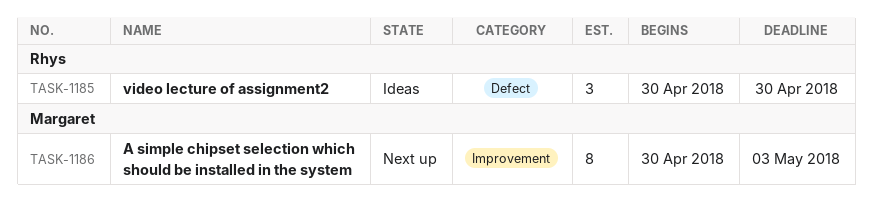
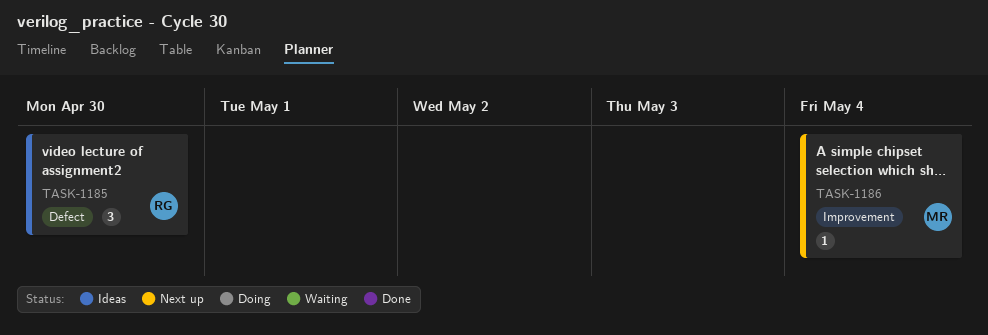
TASK-1186, estimate: 8 -> 1
TASK-1186, due: May 3 -> May 4

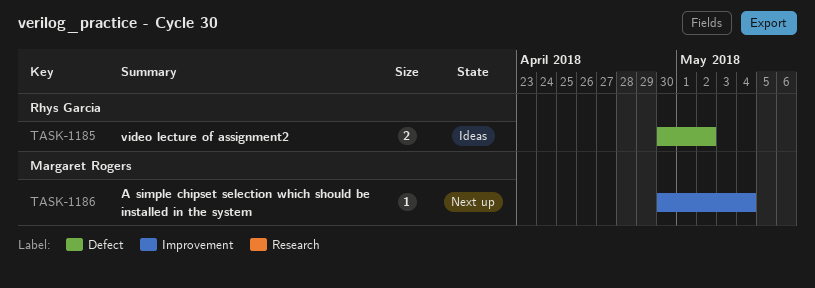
TASK-1185, estimate: 3 -> 2
TASK-1185, due: Apr 30 -> May 2

